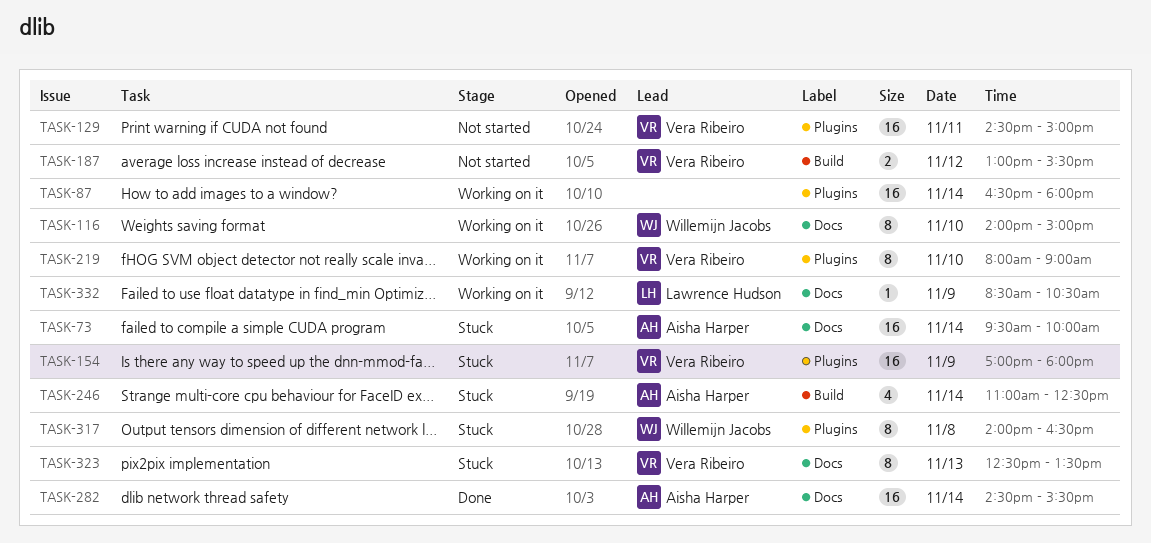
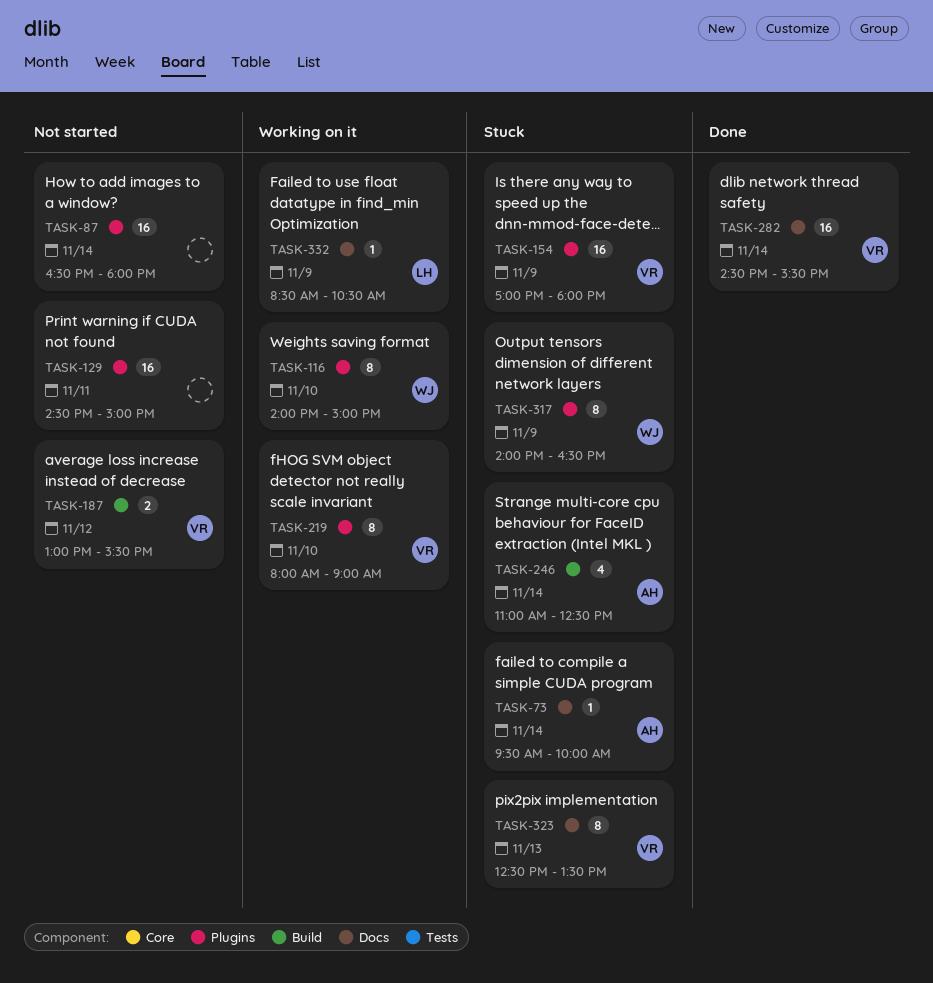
TASK-73, estimate: 16 -> 1
TASK-87, status: Working on it -> Not started
TASK-116, label: Docs -> Plugins
TASK-129, owner: Vera Ribeiro -> none
TASK-282, owner: Aisha Harper -> Vera Ribeiro
TASK-317, day: Nov 8 -> Nov 9

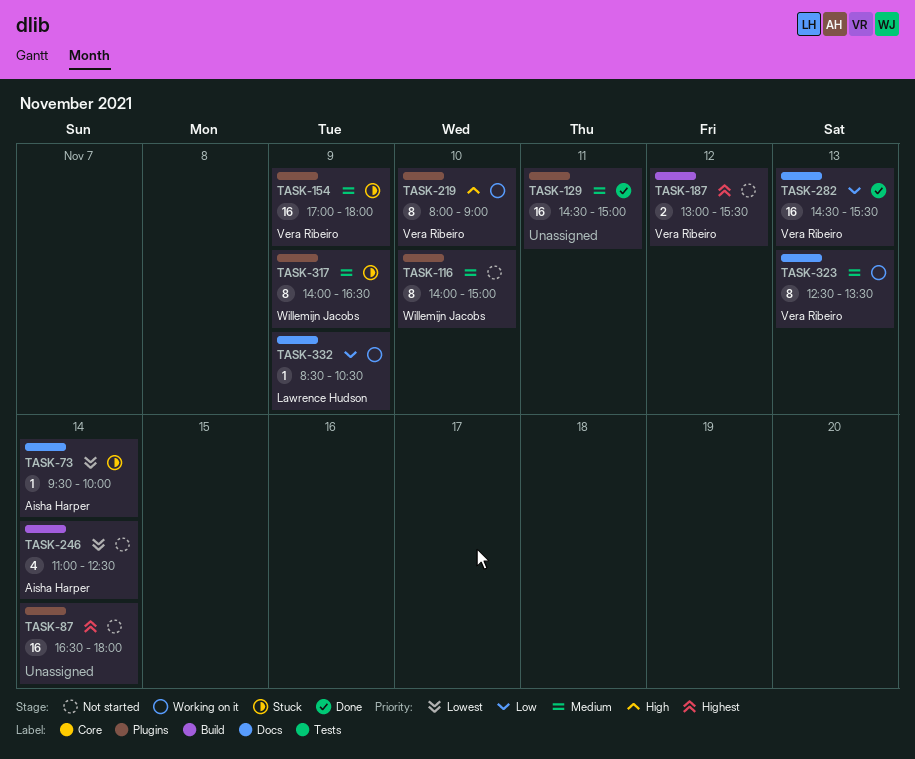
TASK-116, status: Working on it -> Not started
TASK-129, status: Not started -> Done
TASK-246, status: Stuck -> Not started
TASK-282, day: Nov 14 -> Nov 13
TASK-323, status: Stuck -> Working on it

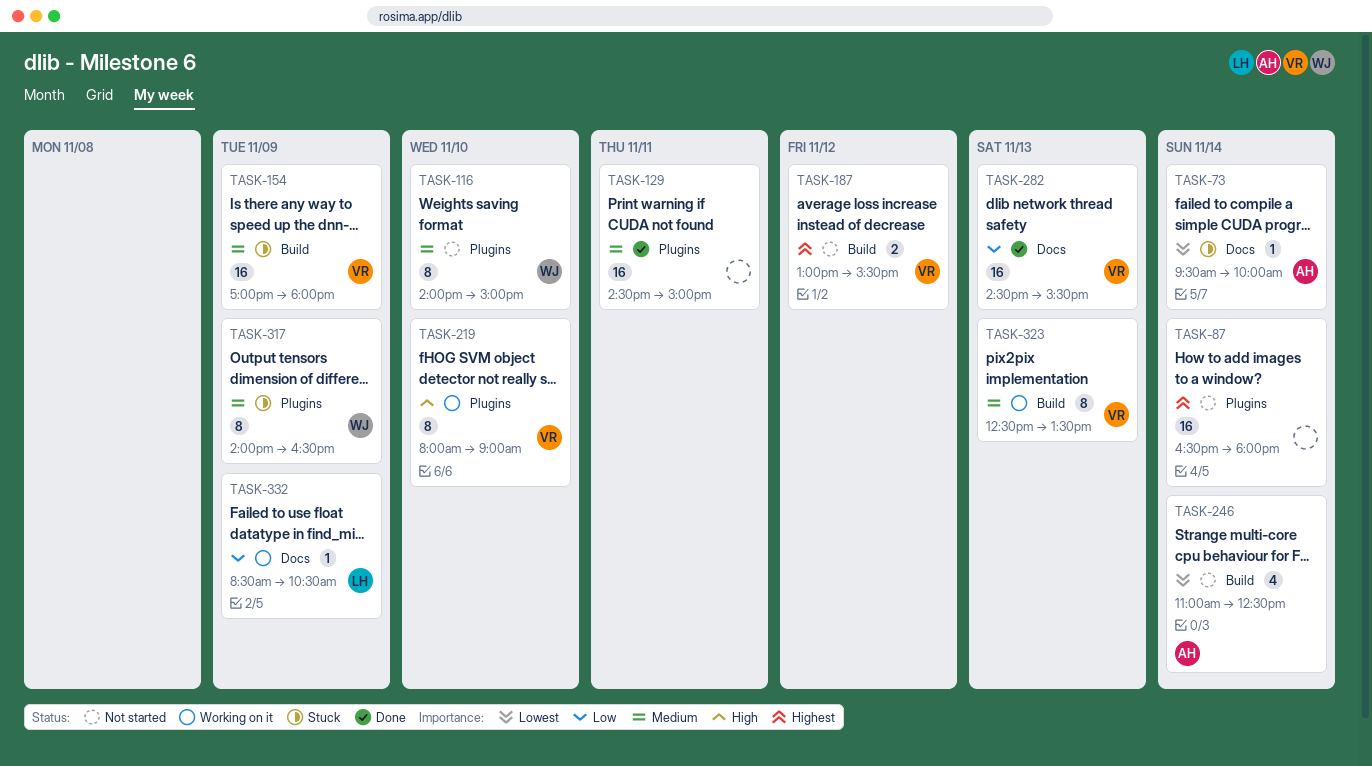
TASK-154, label: Plugins -> Build
TASK-323, label: Docs -> Build

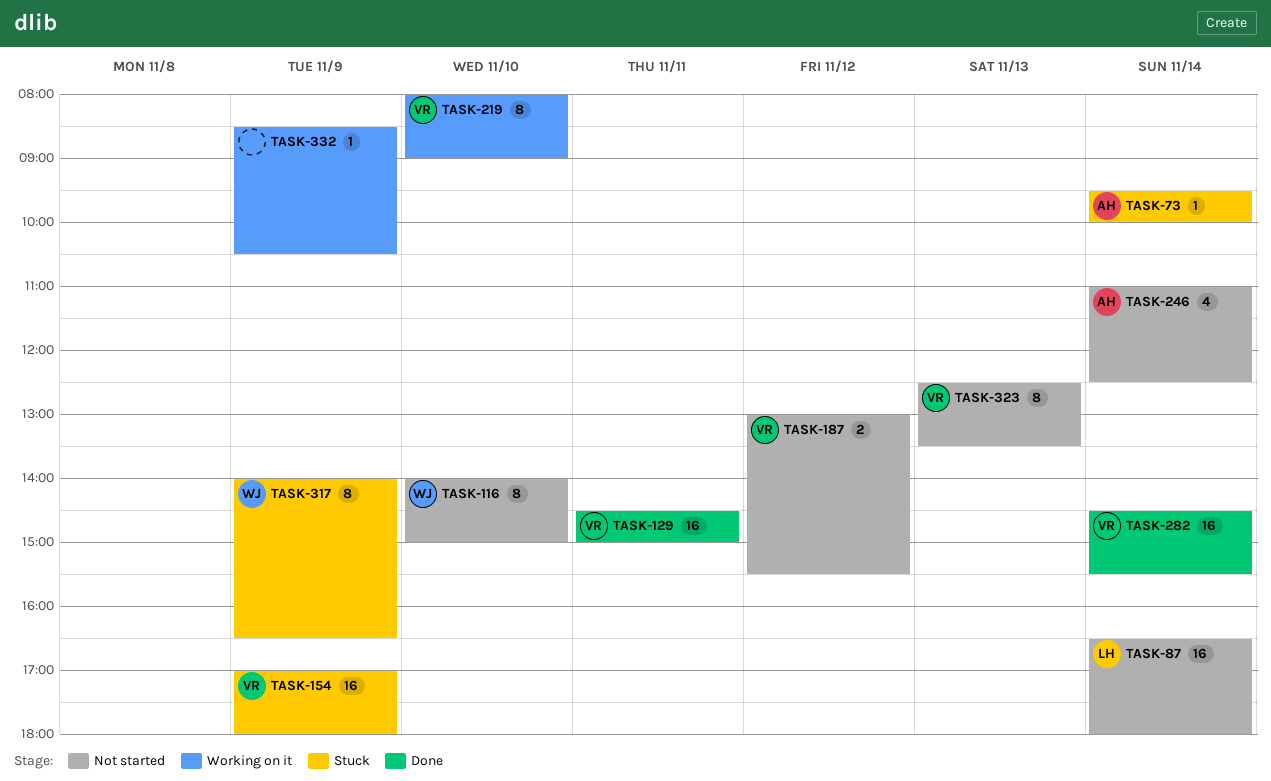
TASK-87, owner: none -> LH
TASK-129, owner: none -> VR
TASK-282, day: Nov 13 -> Nov 14
TASK-323, status: Working on it -> Not started
TASK-332, owner: LH -> none

